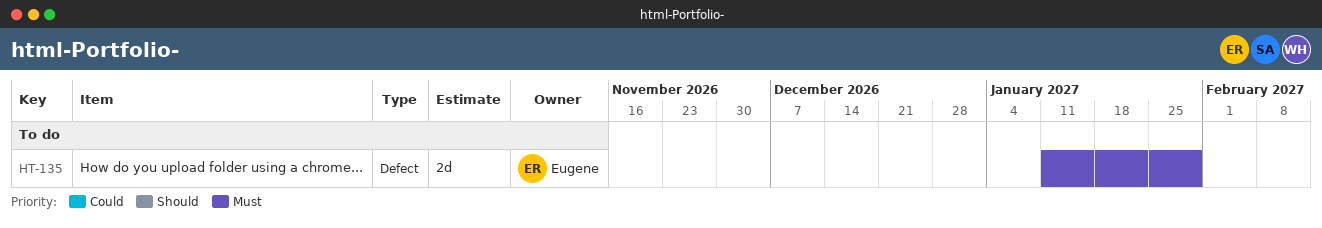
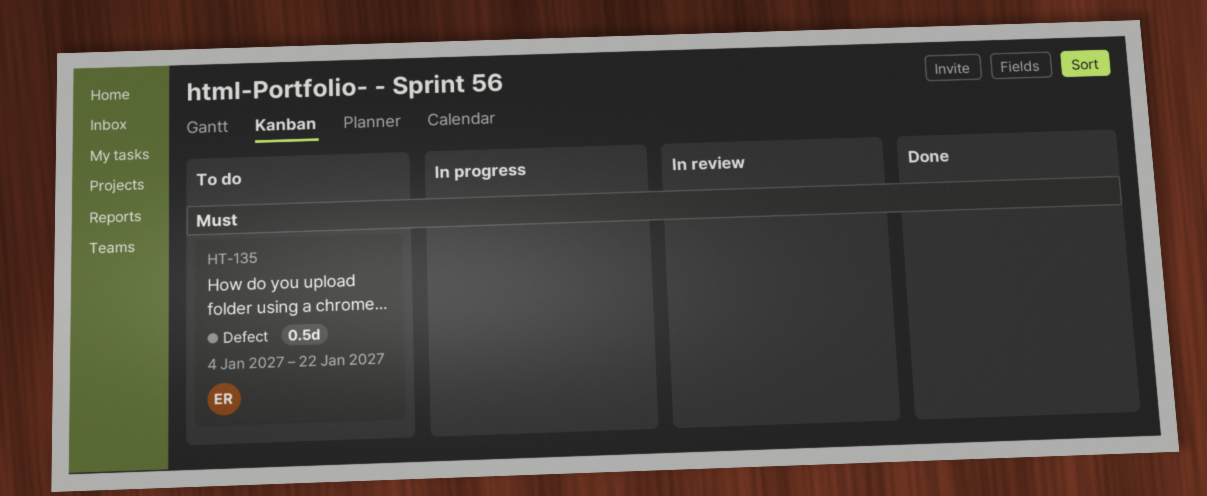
HT-135, estimate: 2d -> 0.5d
HT-135, start: Jan 11 -> Jan 4
HT-135, due: Jan 29 -> Jan 22

